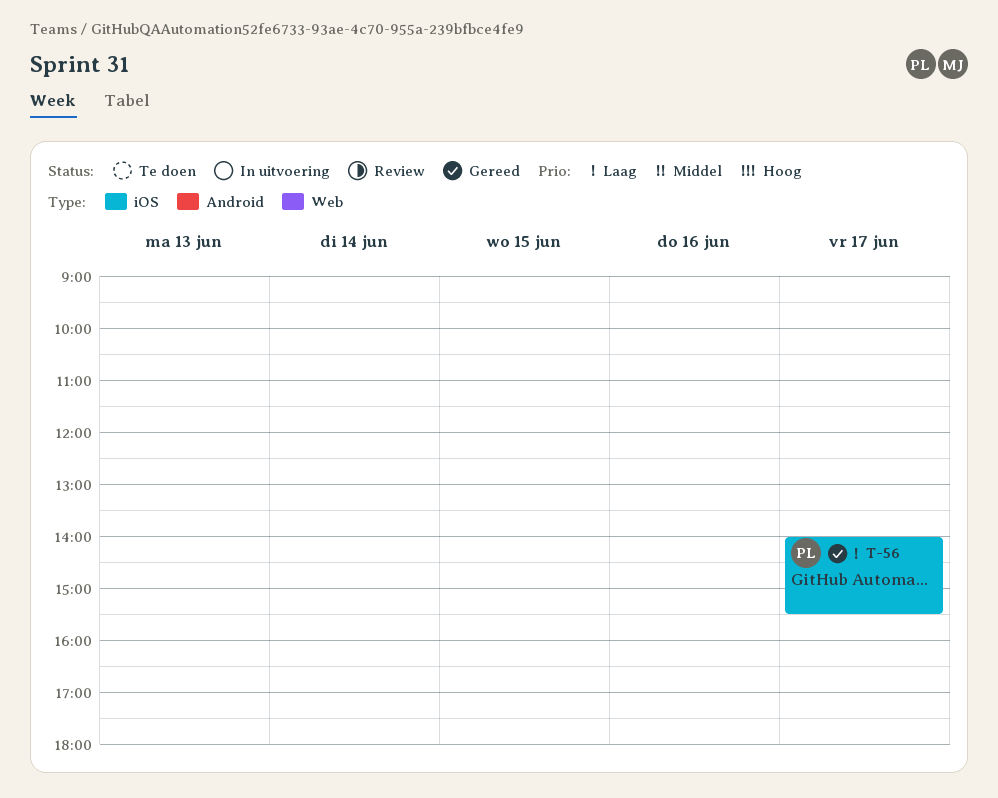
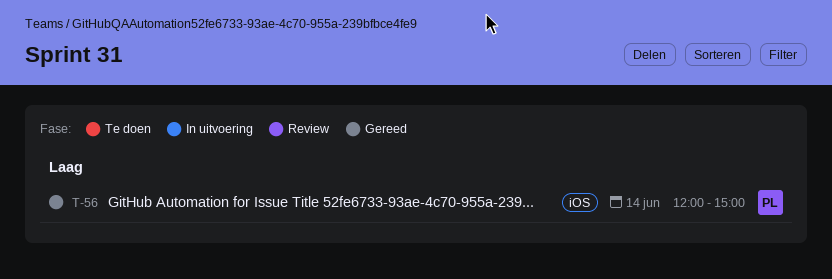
T-56, day: Jun 17 -> Jun 14
T-56, begins: 14:00 -> 12:00
T-56, ends: 15:30 -> 15:00

